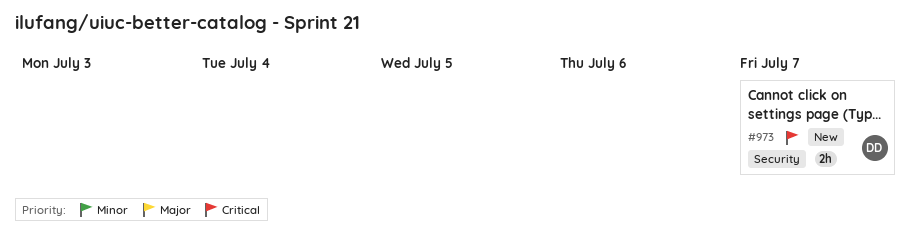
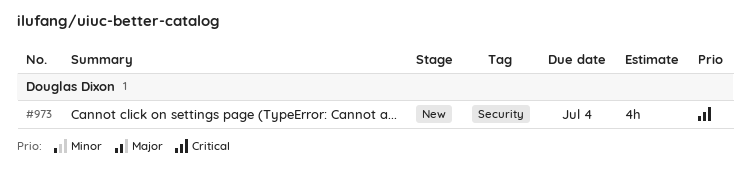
#973, estimate: 2h -> 4h
#973, due: Jul 7 -> Jul 4

